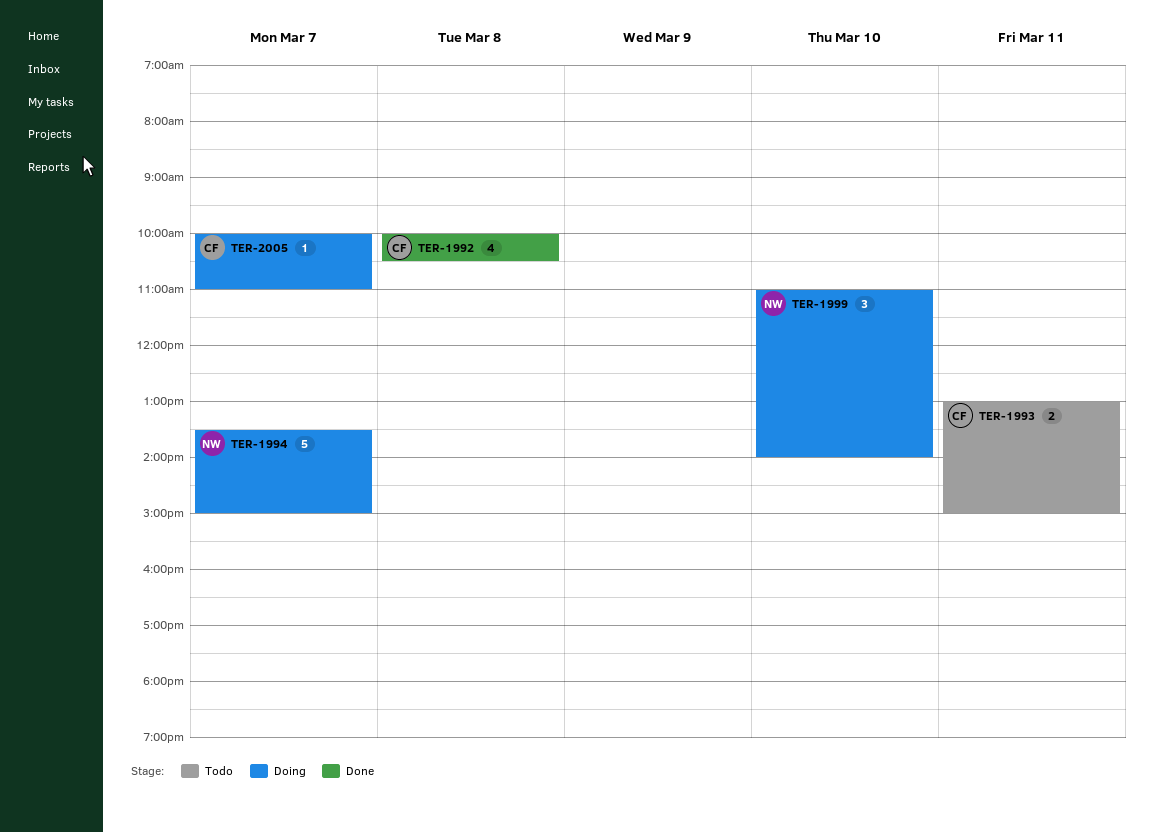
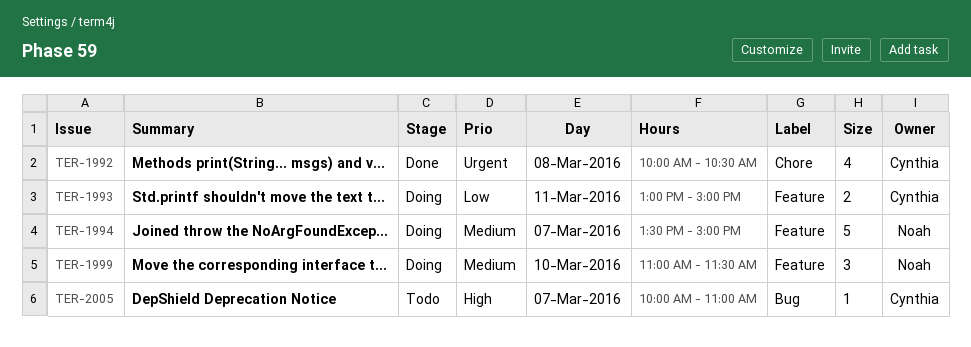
TER-1993, status: Todo -> Doing
TER-1999, ends: 14:00 -> 11:30
TER-2005, status: Doing -> Todo

